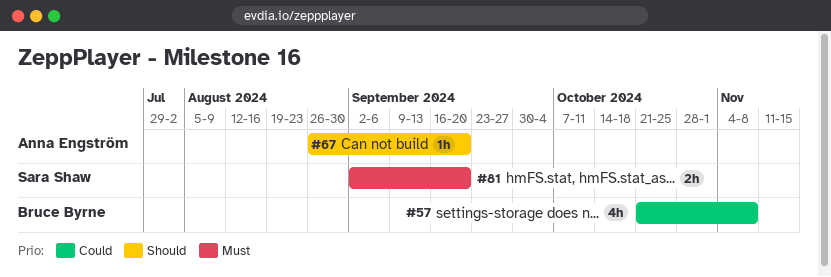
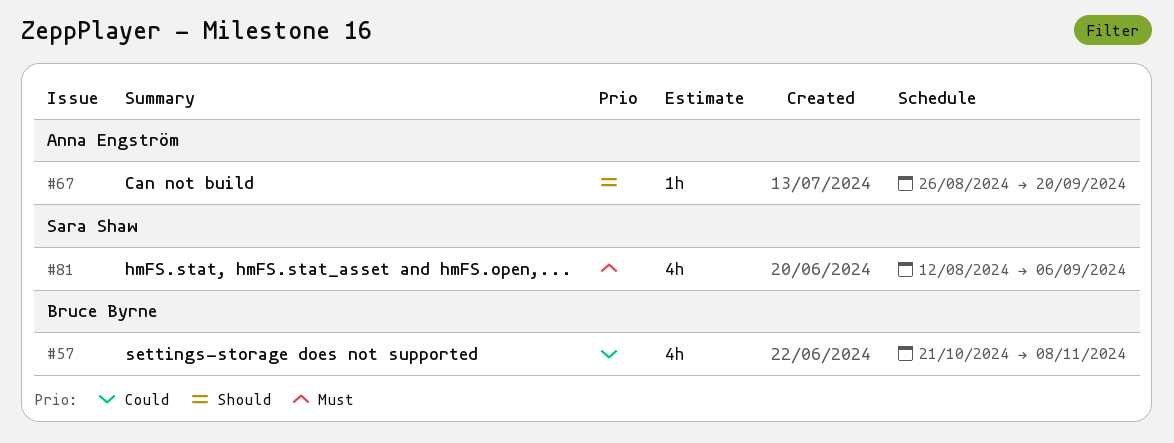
#81, estimate: 2h -> 4h
#81, start: Sep 2 -> Aug 12
#81, due: Sep 20 -> Sep 6

